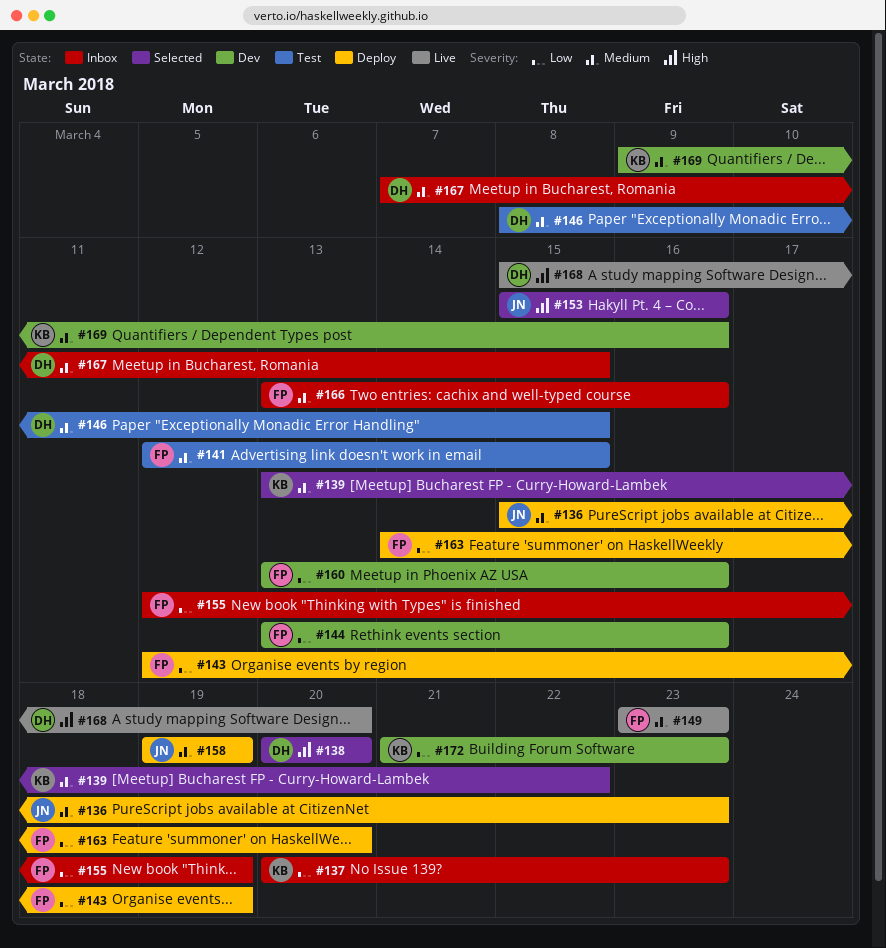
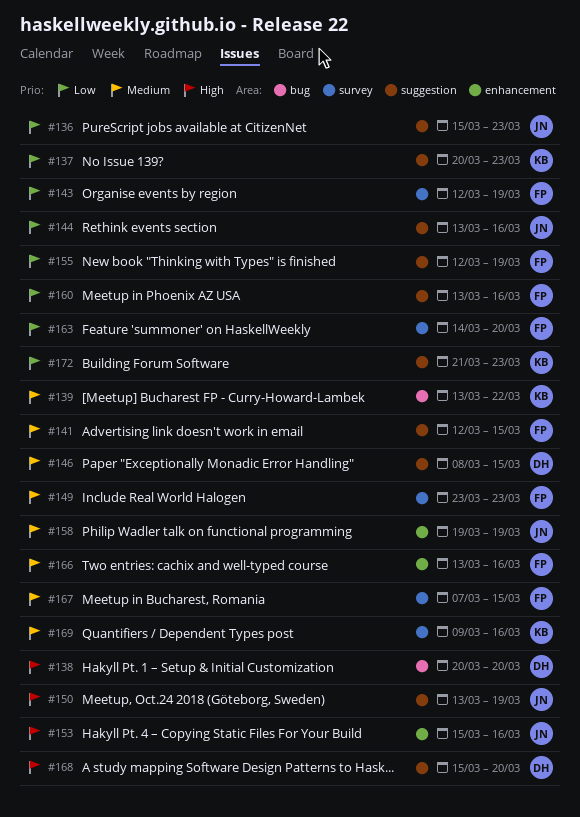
#136, priority: Medium -> Low
#144, owner: FP -> JN
#150: none -> present
#167, owner: DH -> FP

